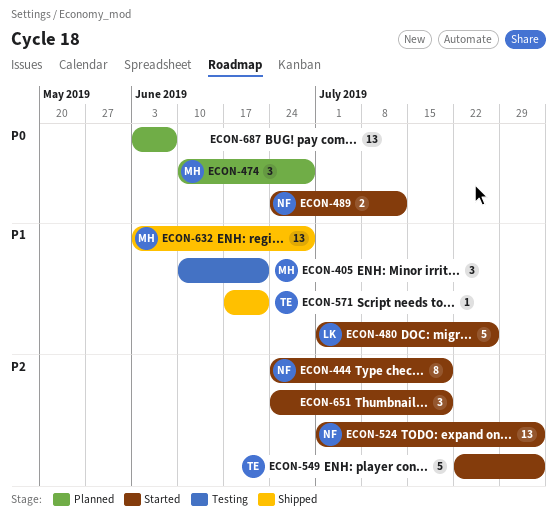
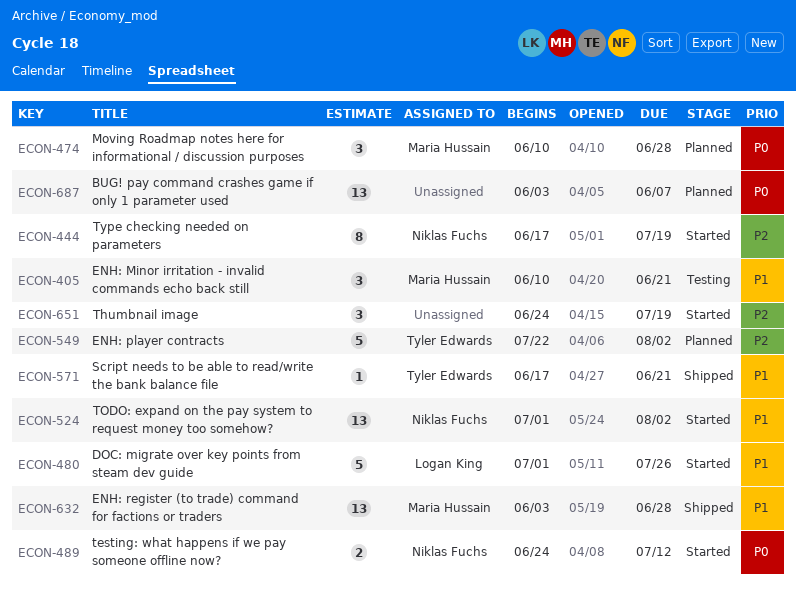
ECON-444, start: Jun 24 -> Jun 17
ECON-524, priority: P2 -> P1
ECON-549, status: Started -> Planned

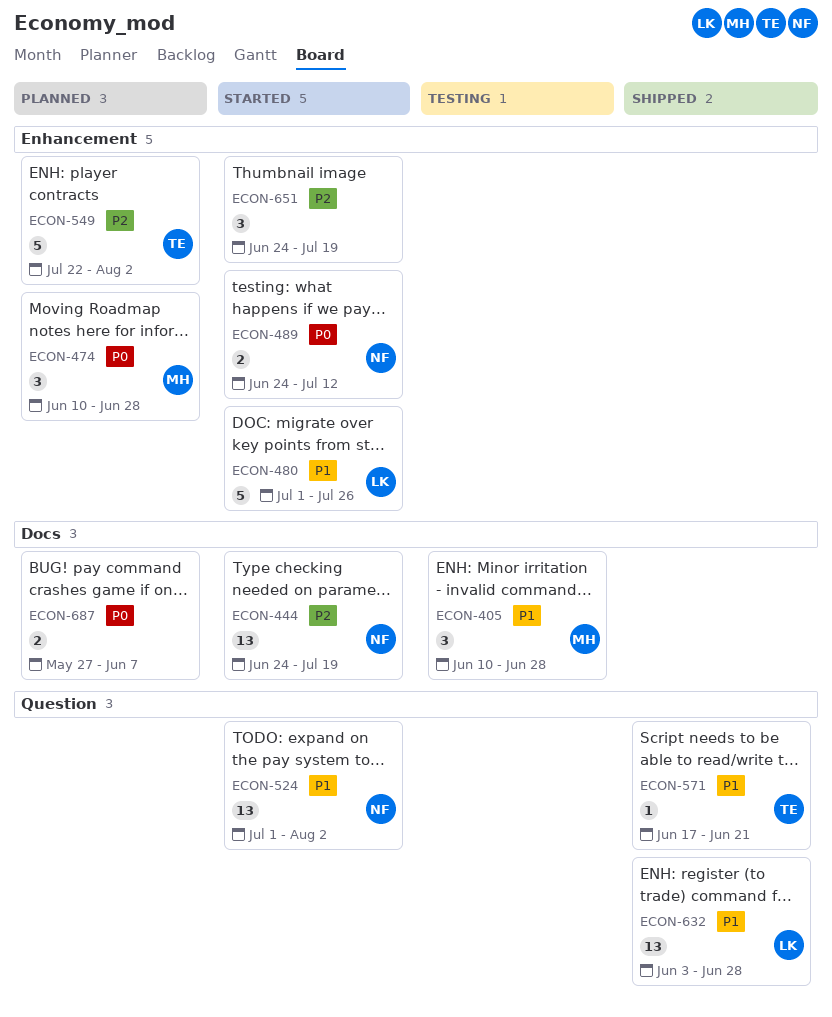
ECON-405, due: Jun 21 -> Jun 28
ECON-444, estimate: 8 -> 13
ECON-444, start: Jun 17 -> Jun 24
ECON-632, owner: Maria Hussain -> Logan King
ECON-687, estimate: 13 -> 2
ECON-687, start: Jun 3 -> May 27

